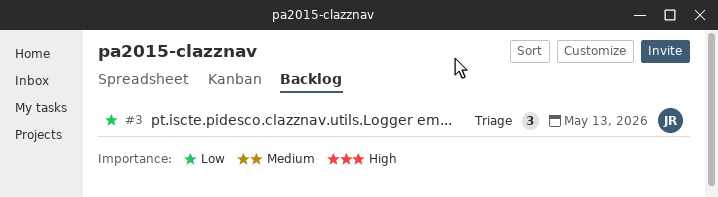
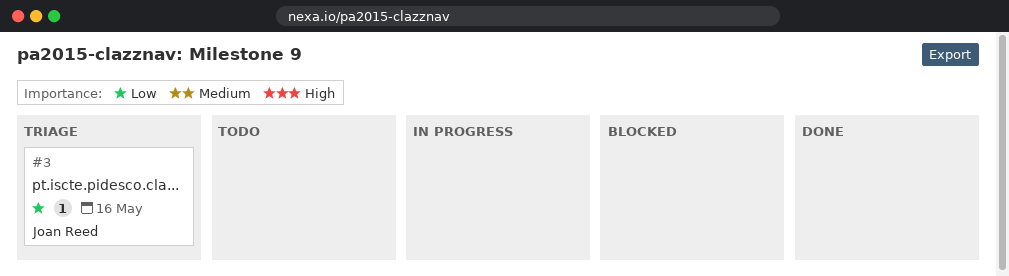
#3, estimate: 3 -> 1
#3, due: May 13 -> May 16

